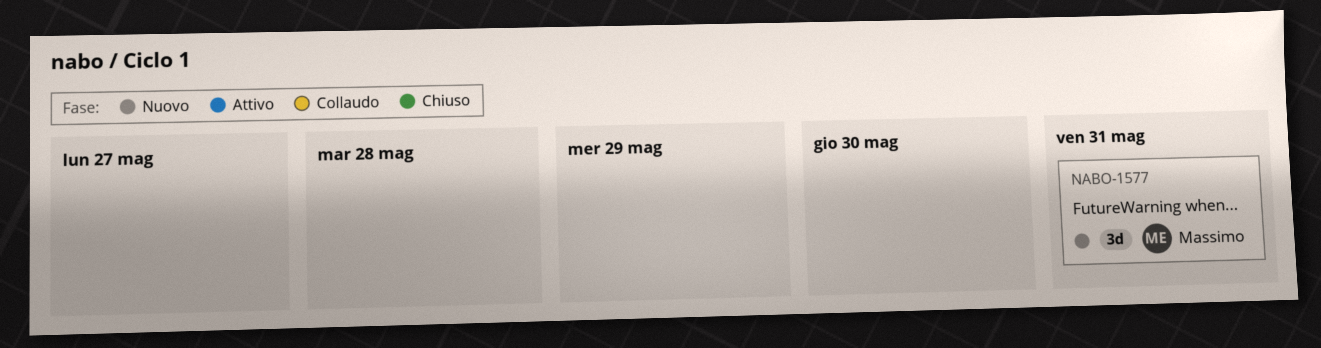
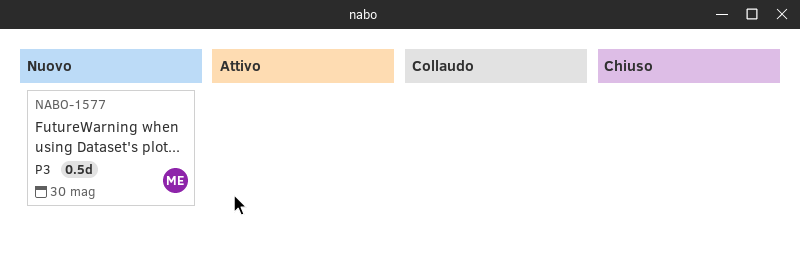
NABO-1577, estimate: 3d -> 0.5d
NABO-1577, due: May 31 -> May 30

